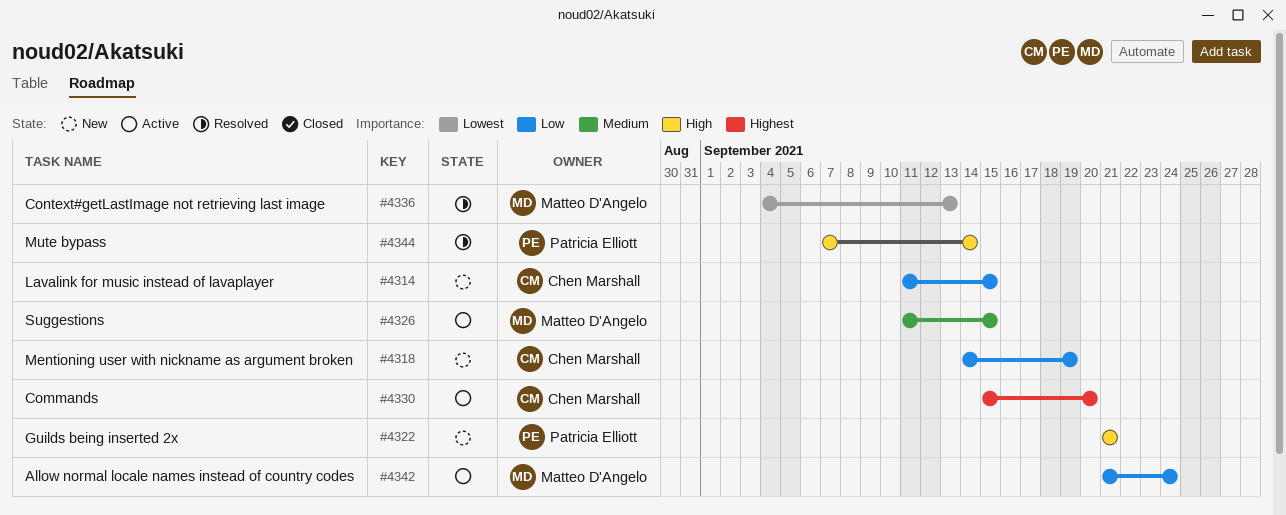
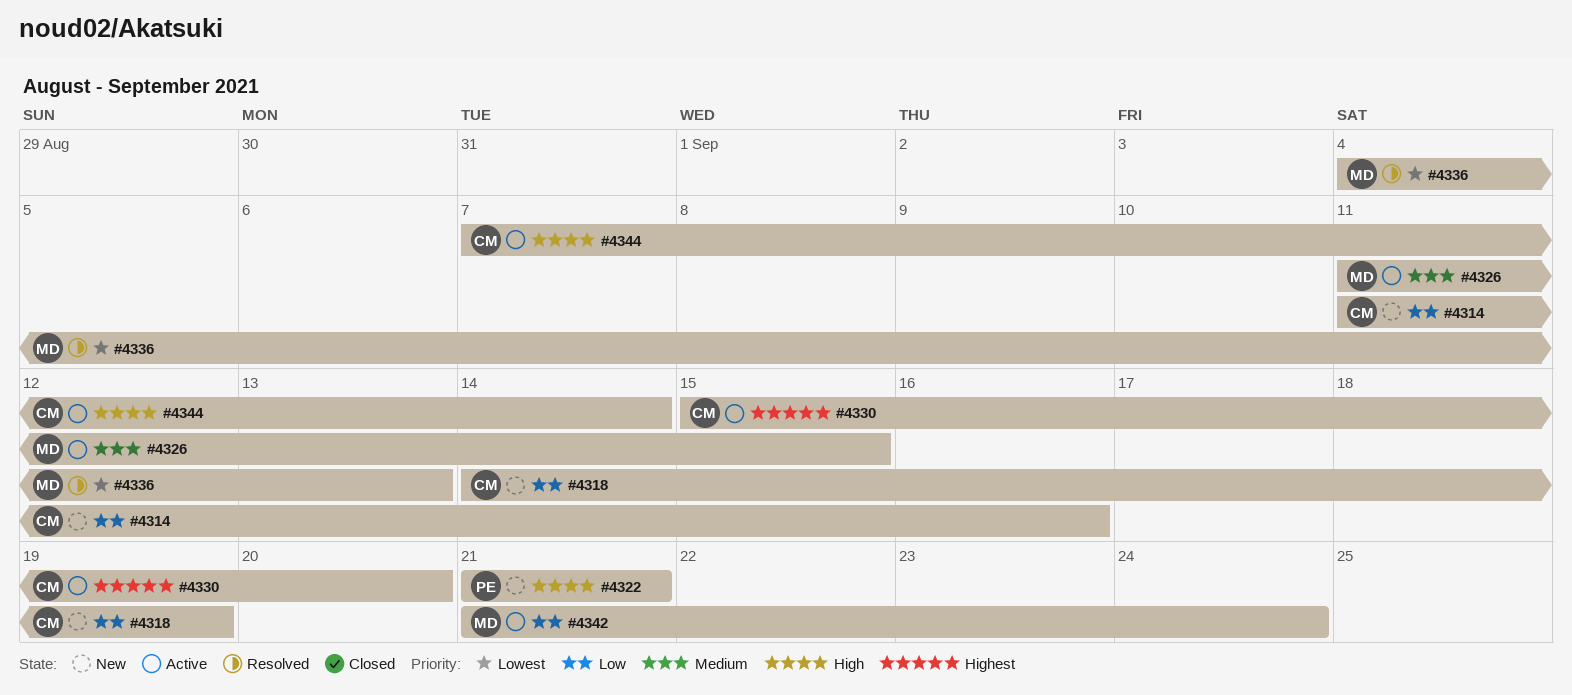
#4314, due: Sep 15 -> Sep 16
#4344, status: Resolved -> Active
#4344, owner: Patricia Elliott -> Chen Marshall

